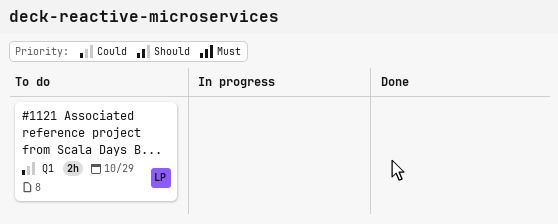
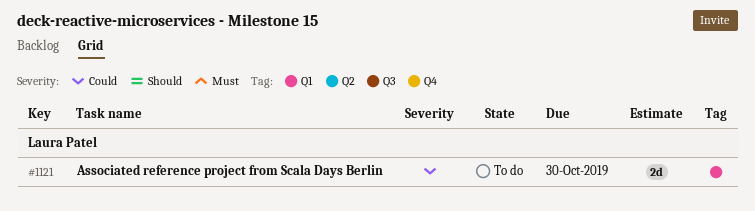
#1121, estimate: 2h -> 2d
#1121, due: Oct 29 -> Oct 30

